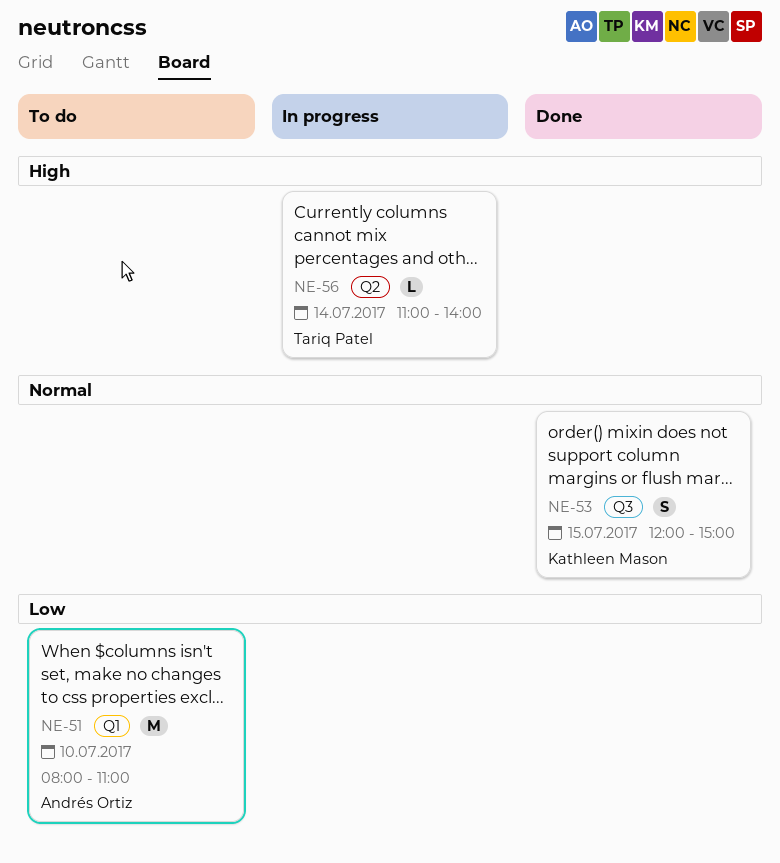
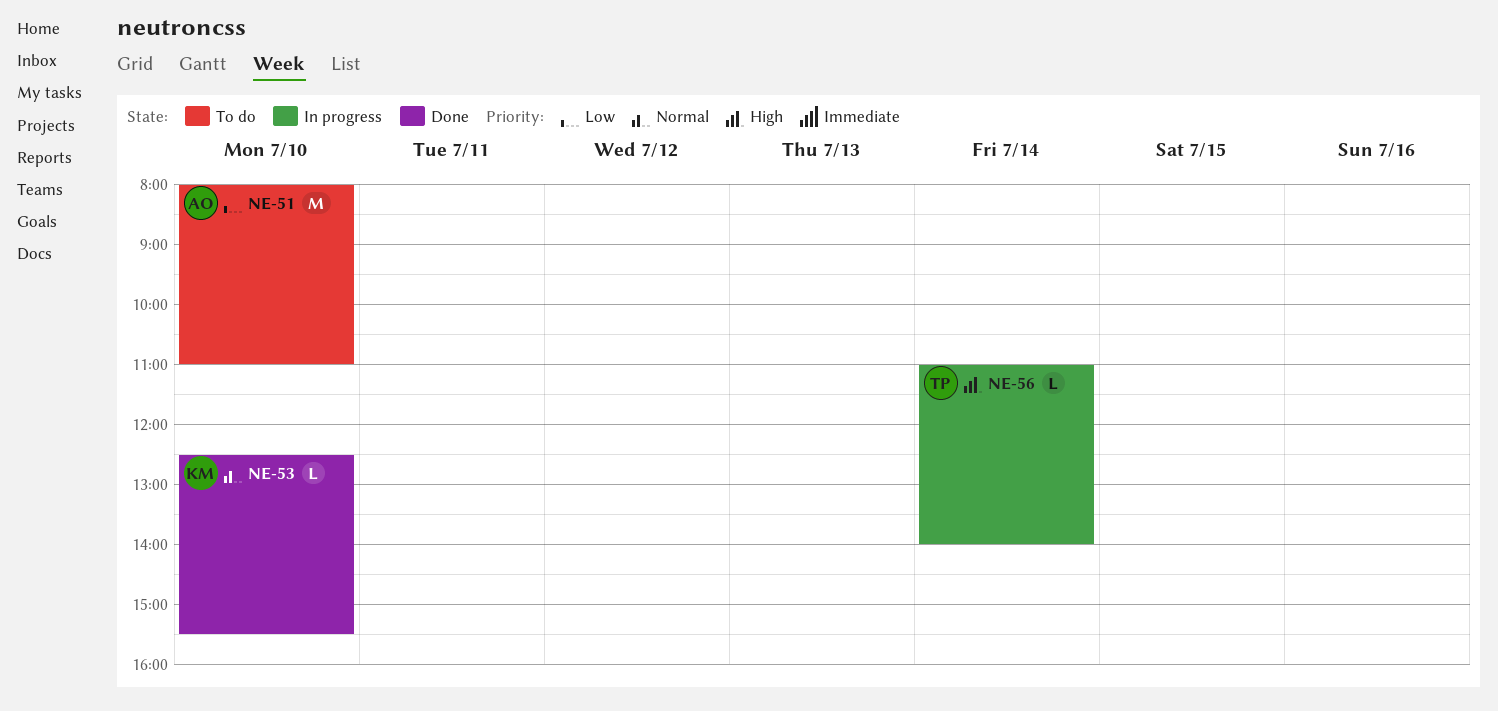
NE-53, estimate: S -> L
NE-53, day: Jul 15 -> Jul 10
NE-53, begins: 12:00 -> 12:30
NE-53, ends: 15:00 -> 15:30

